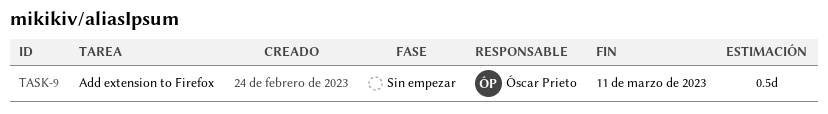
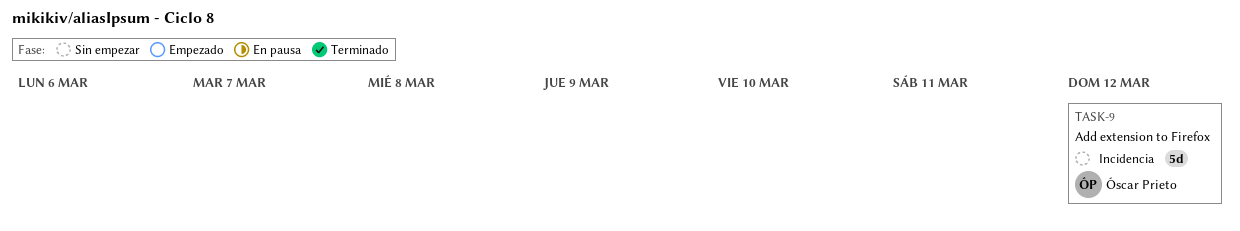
TASK-9, estimate: 0.5d -> 5d
TASK-9, due: Mar 11 -> Mar 12

